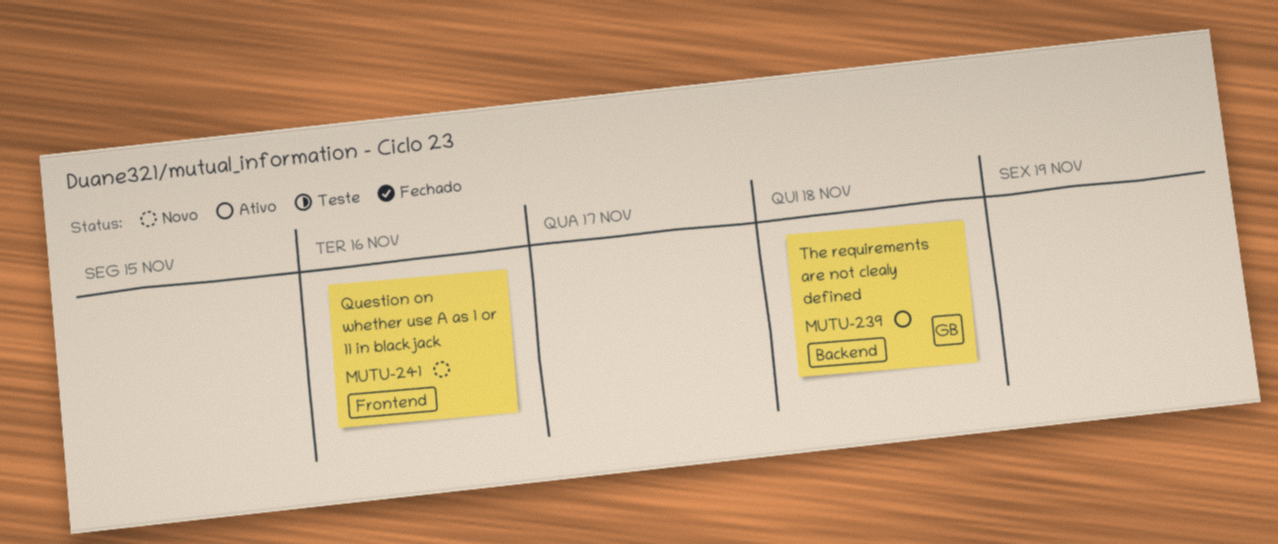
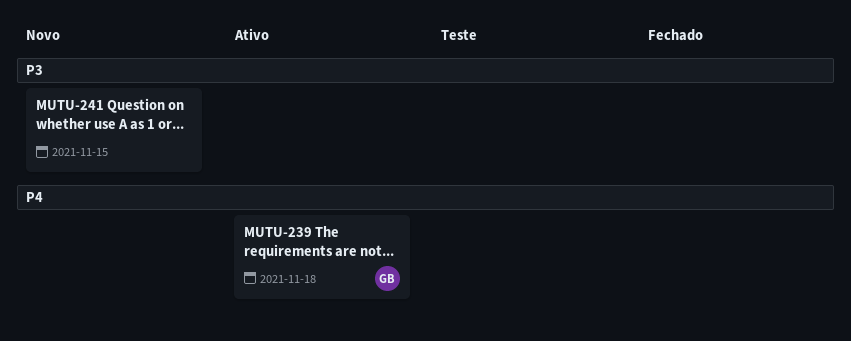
MUTU-241, due: Nov 16 -> Nov 15

